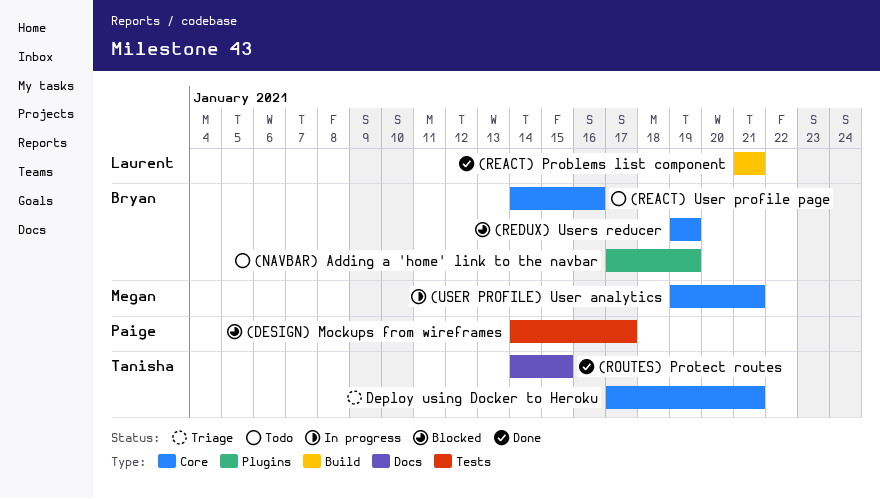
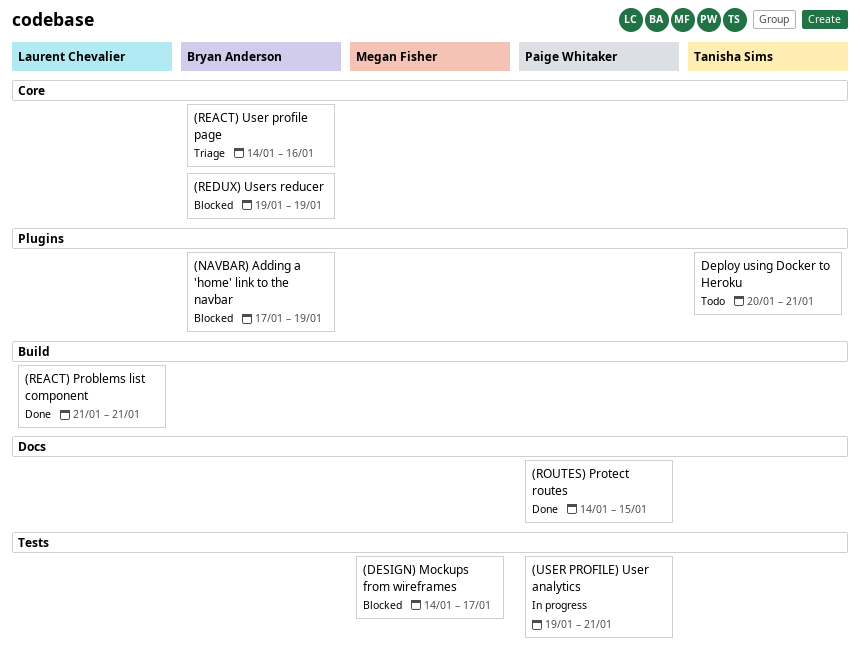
(DESIGN) Mockups from wireframes, owner: Paige Whitaker -> Megan Fisher
(NAVBAR) Adding a 'home' link to the navbar, status: Todo -> Blocked
(REACT) User profile page, status: Todo -> Triage
(ROUTES) Protect routes, owner: Tanisha Sims -> Paige Whitaker
(USER PROFILE) User analytics, owner: Megan Fisher -> Paige Whitaker
(USER PROFILE) User analytics, label: Core -> Tests
Deploy using Docker to Heroku, status: Triage -> Todo
Deploy using Docker to Heroku, label: Core -> Plugins
Deploy using Docker to Heroku, start: Jan 17 -> Jan 20

